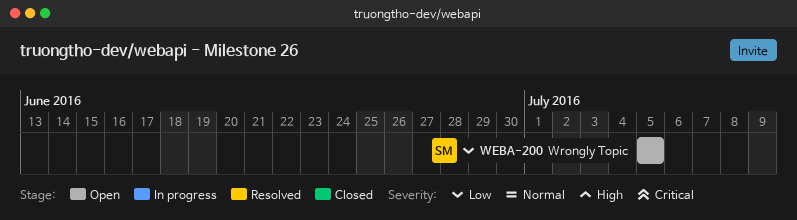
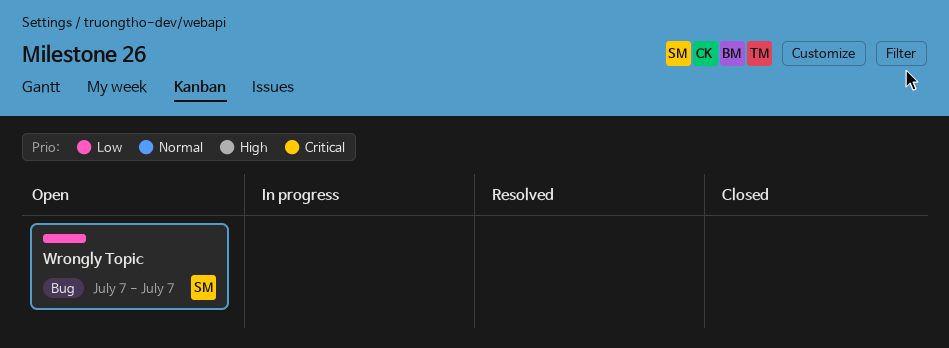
Wrongly Topic, start: Jul 5 -> Jul 7
Wrongly Topic, due: Jul 5 -> Jul 7

